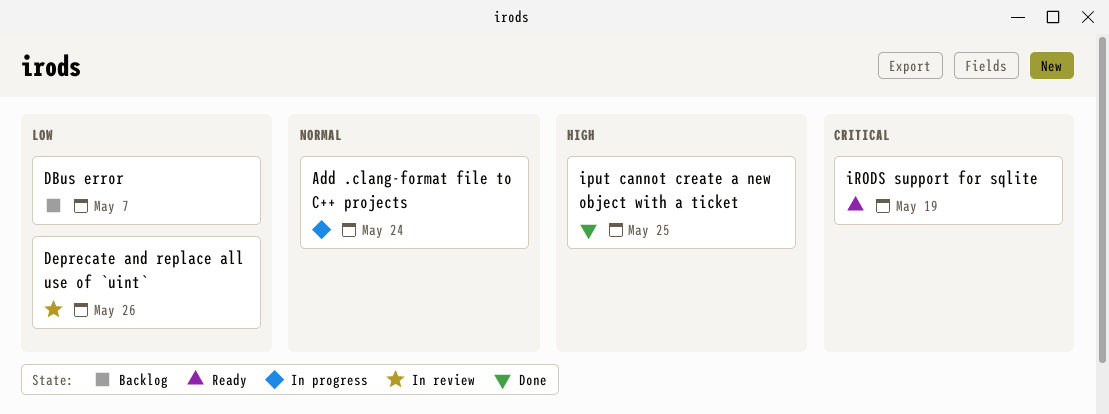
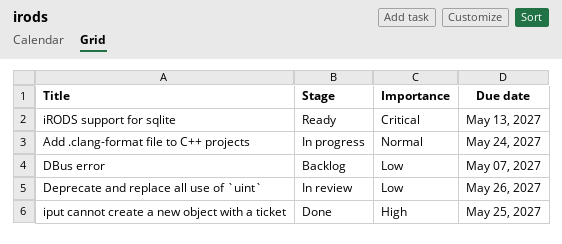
iRODS support for sqlite, due: May 19 -> May 13

